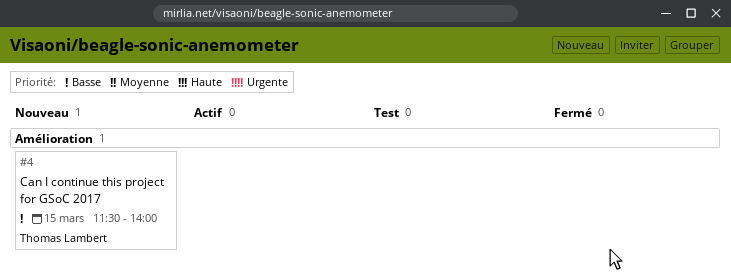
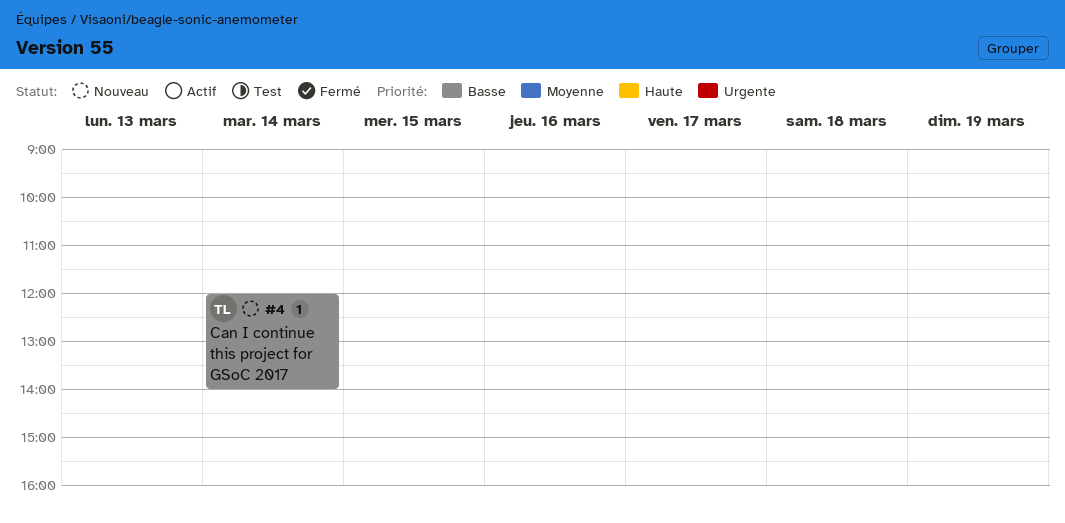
#4, day: Mar 15 -> Mar 14
#4, begins: 11:30 -> 12:00

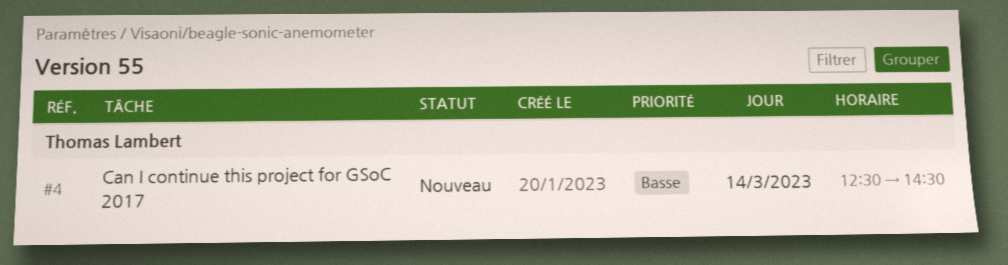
#4, begins: 12:00 -> 12:30
#4, ends: 14:00 -> 14:30

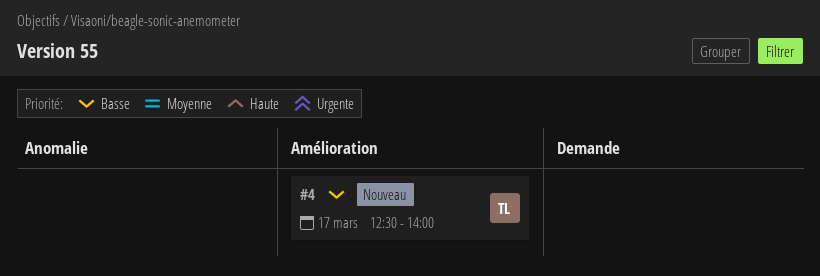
#4, day: Mar 14 -> Mar 17
#4, ends: 14:30 -> 14:00

